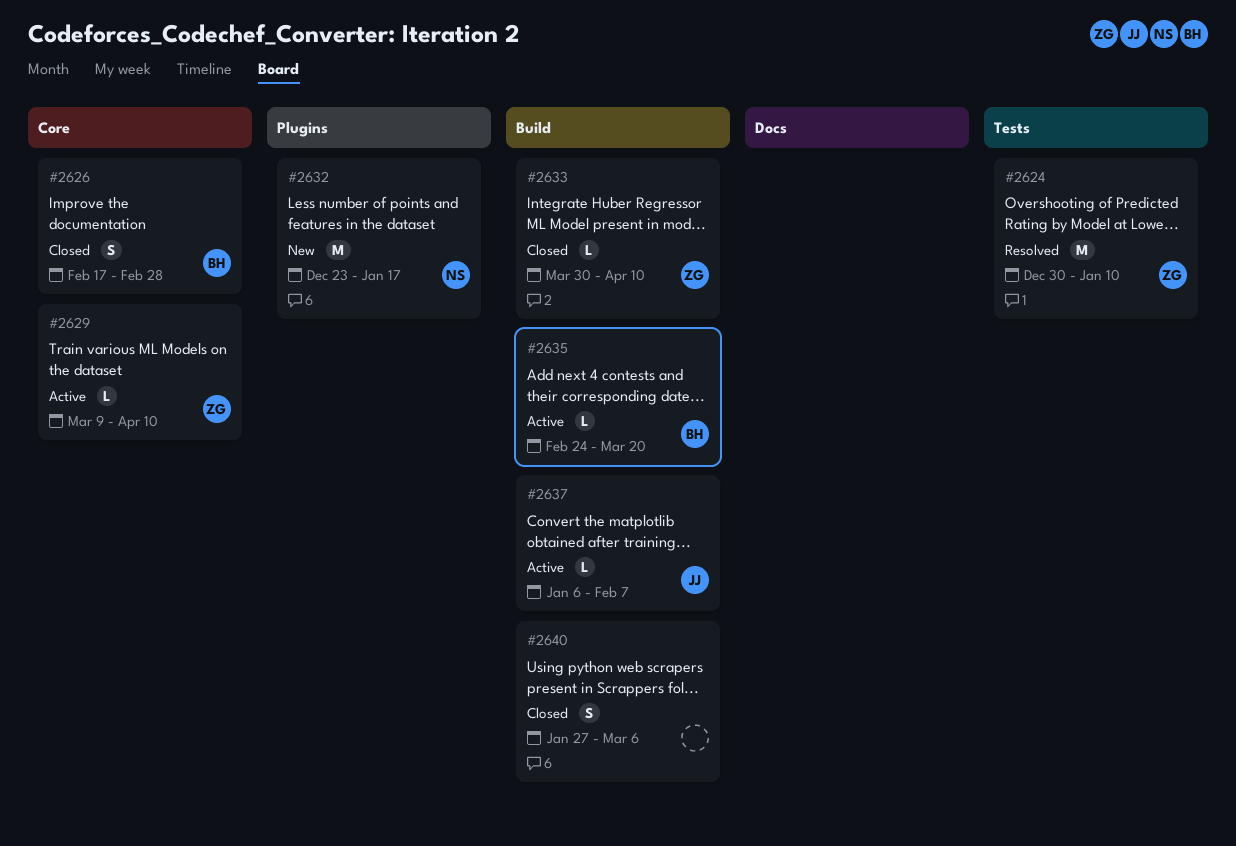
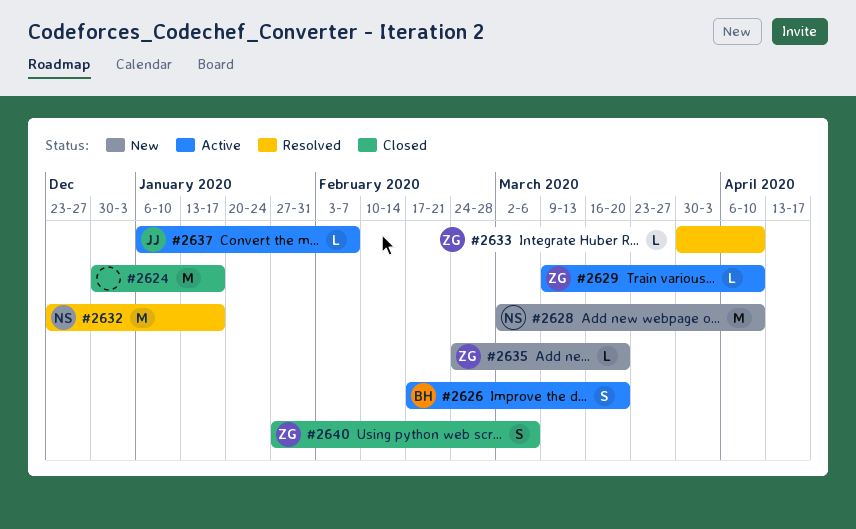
#2624, status: Resolved -> Closed
#2624, owner: ZG -> none
#2624, due: Jan 10 -> Jan 17
#2626, status: Closed -> Active
#2626, due: Feb 28 -> Mar 20
#2628: none -> present
#2632, status: New -> Resolved
#2633, status: Closed -> Resolved
#2635, status: Active -> New
#2635, owner: BH -> ZG
#2640, owner: none -> ZG

